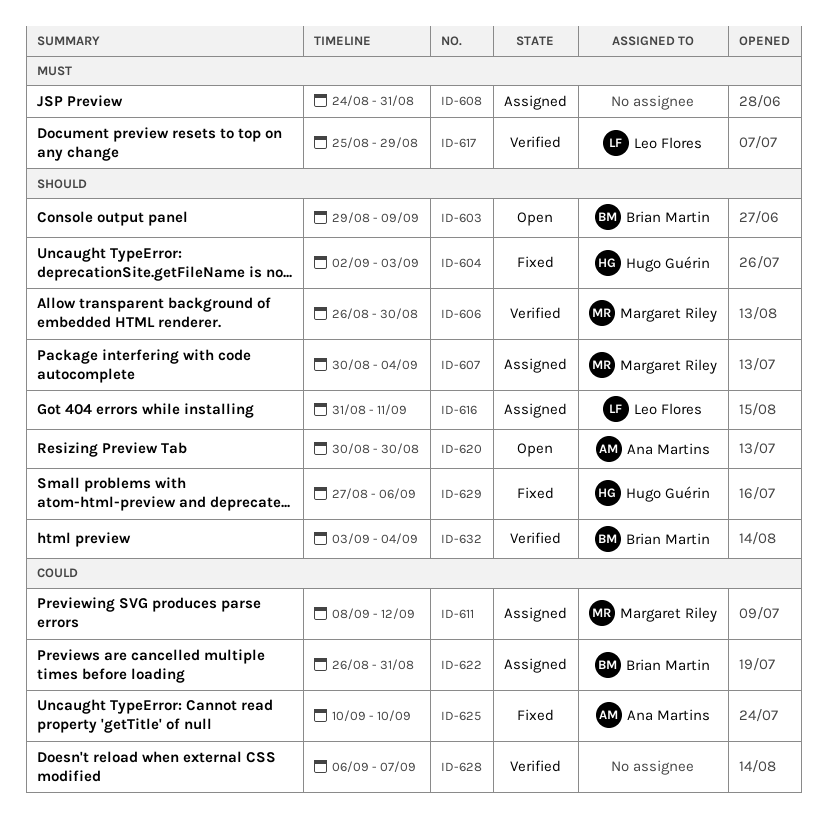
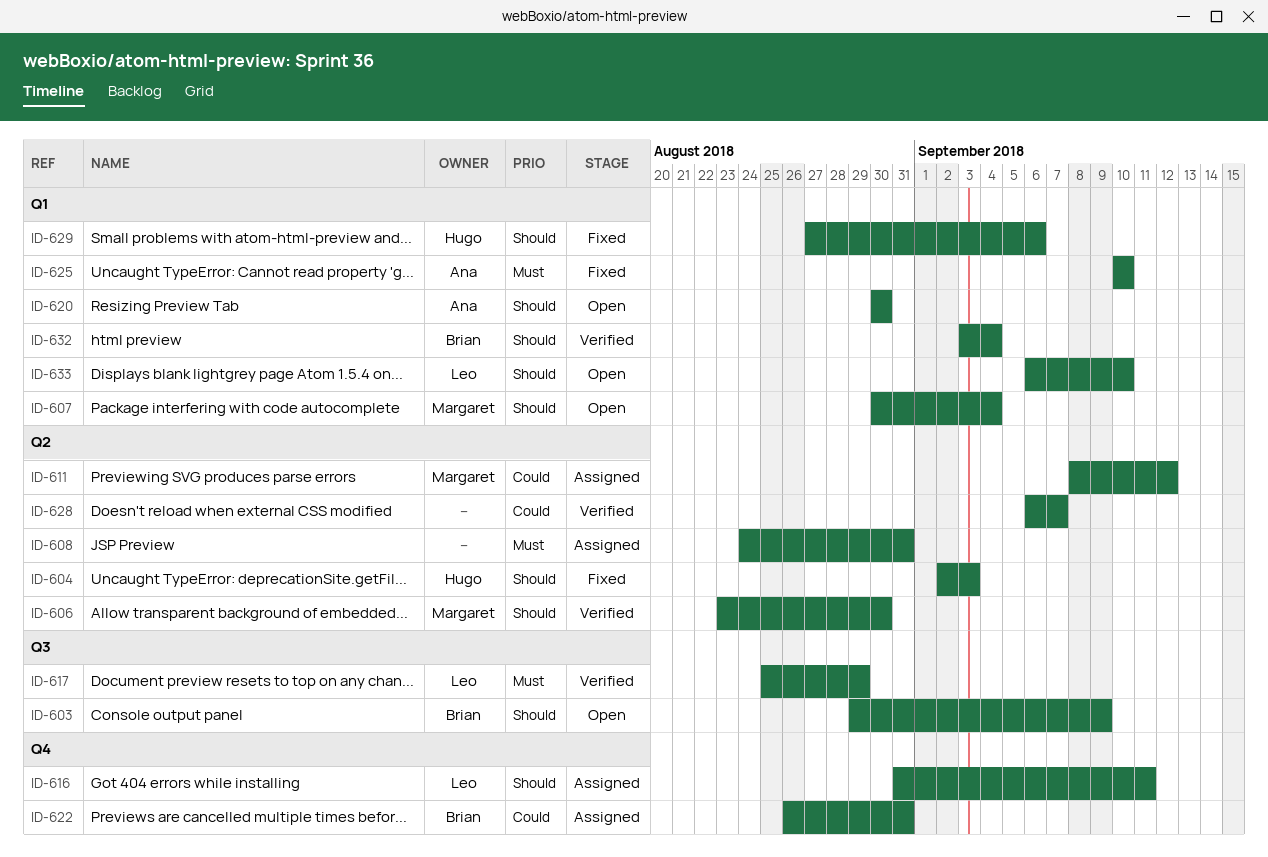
ID-606, start: Aug 26 -> Aug 23
ID-607, status: Assigned -> Open
ID-625, priority: Could -> Must
ID-633: none -> present

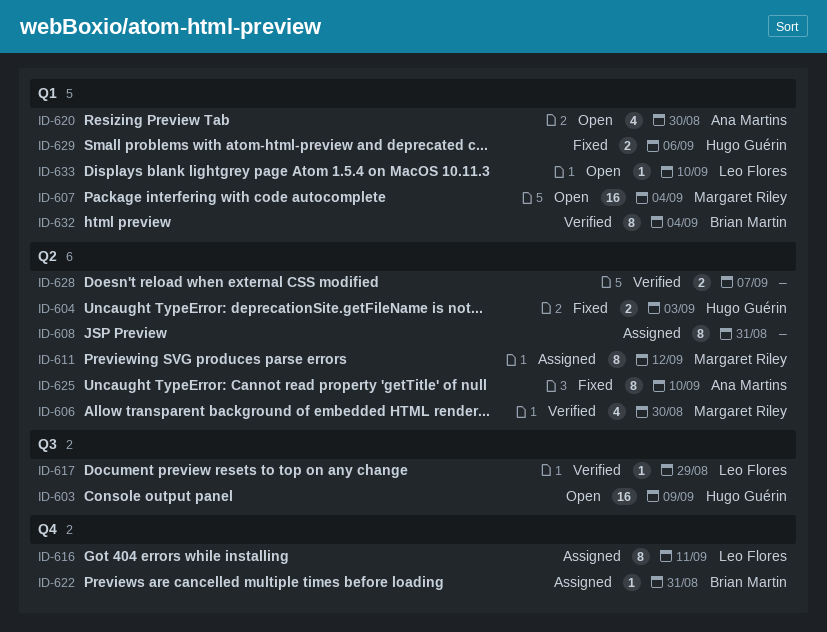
ID-603, owner: Brian Martin -> Hugo Guérin
ID-625, label: Q1 -> Q2

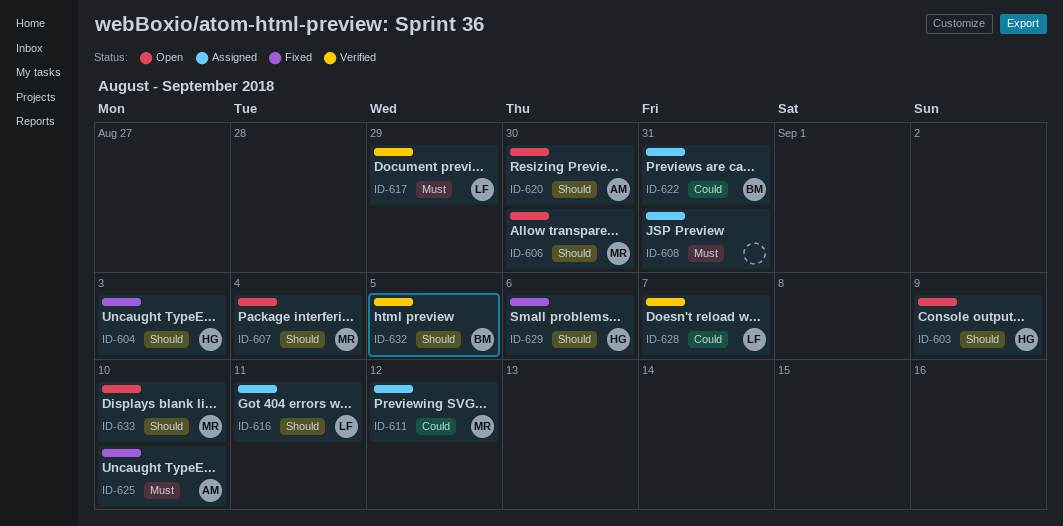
ID-606, status: Verified -> Open
ID-628, owner: none -> Leo Flores
ID-632, due: Sep 4 -> Sep 5
ID-633, owner: Leo Flores -> Margaret Riley

